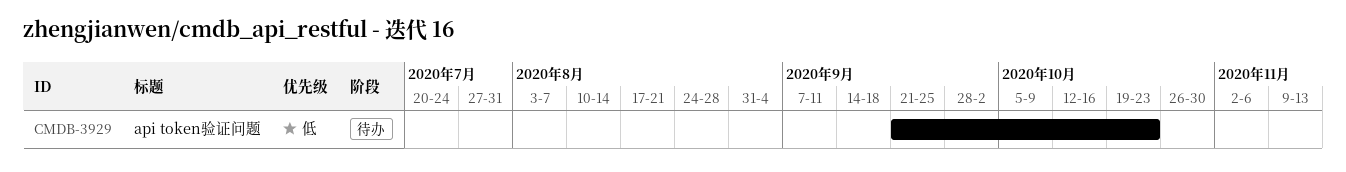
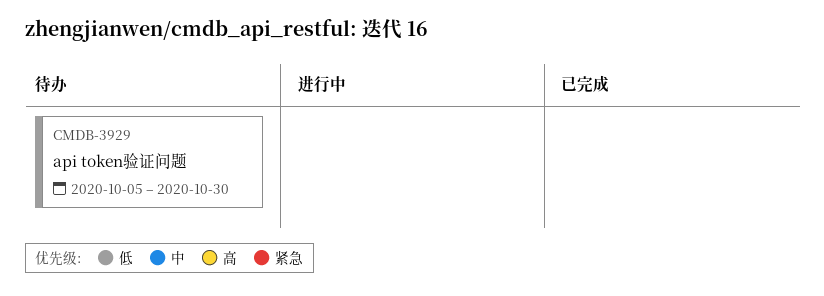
CMDB-3929, start: Sep 21 -> Oct 5
CMDB-3929, due: Oct 23 -> Oct 30

